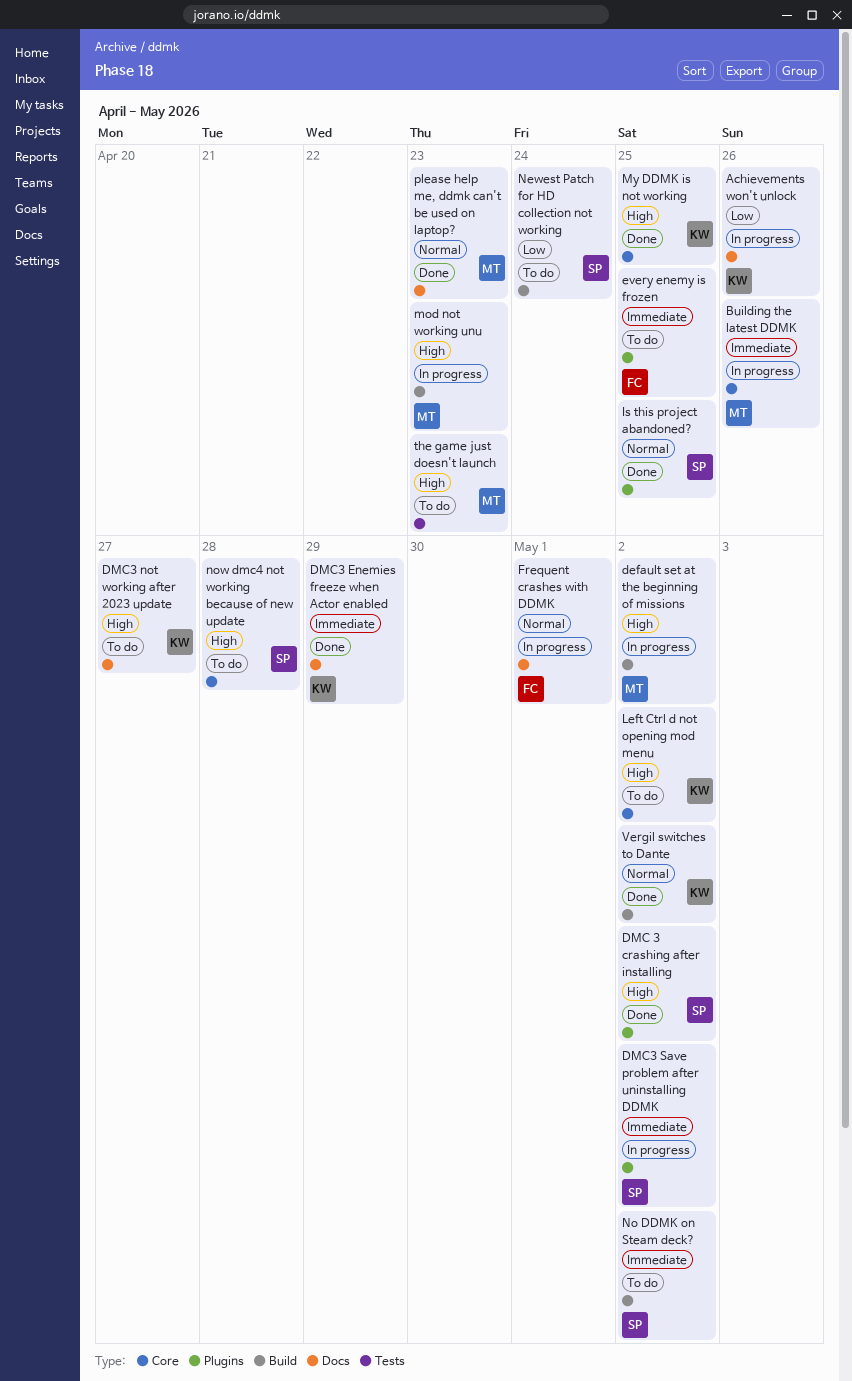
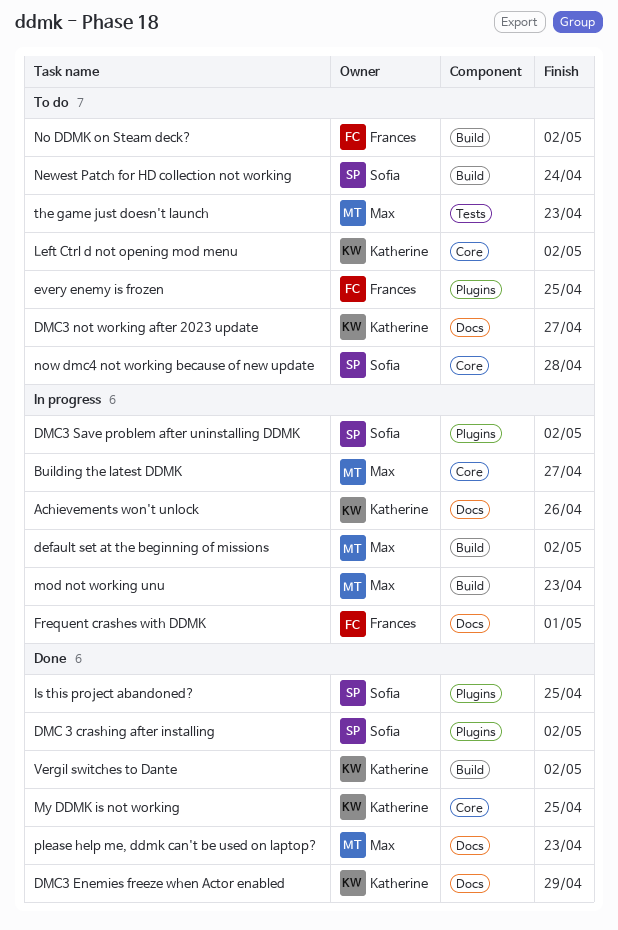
Building the latest DDMK, due: Apr 26 -> Apr 27
No DDMK on Steam deck?, owner: Sofia -> Frances

